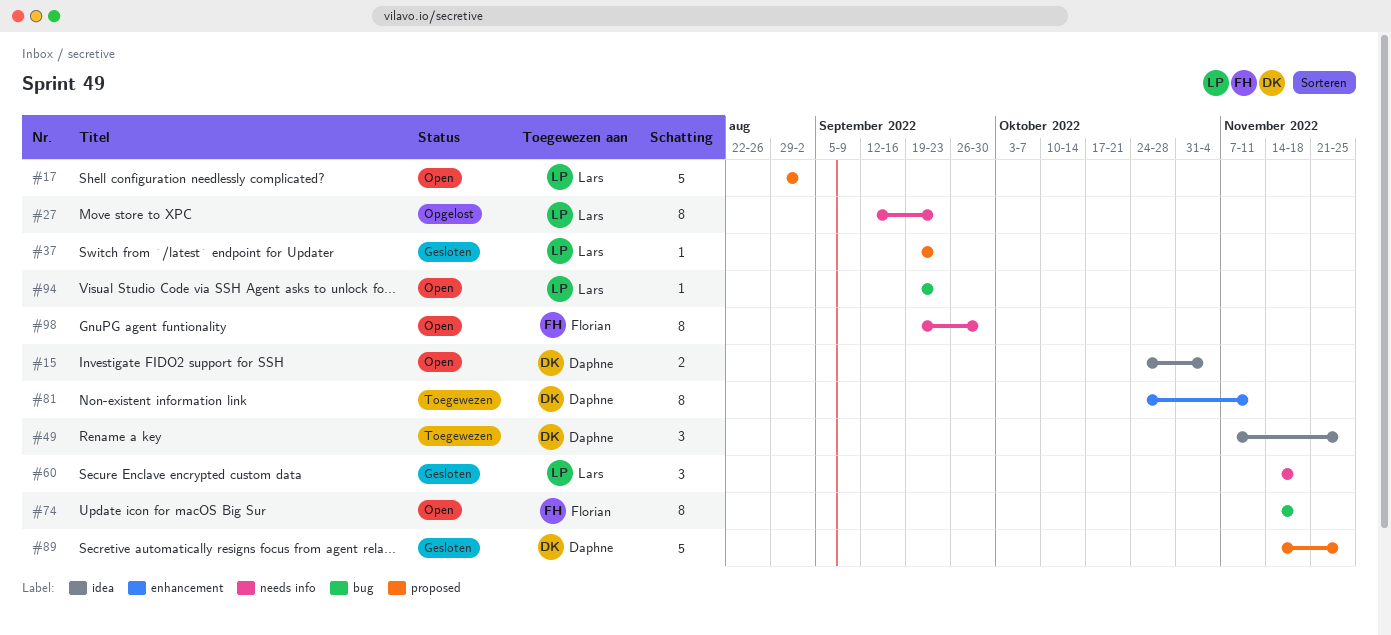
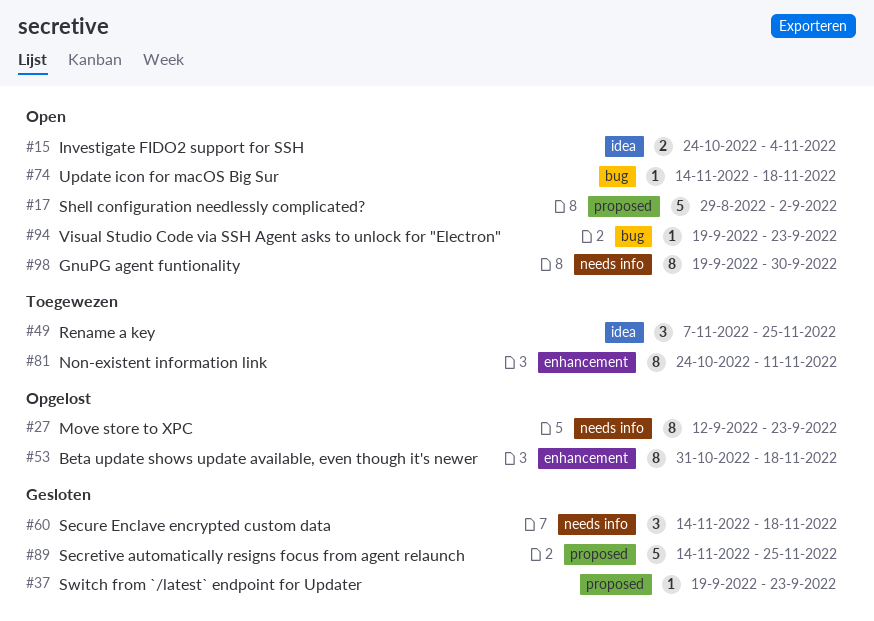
#53: none -> present
#74, estimate: 8 -> 1

